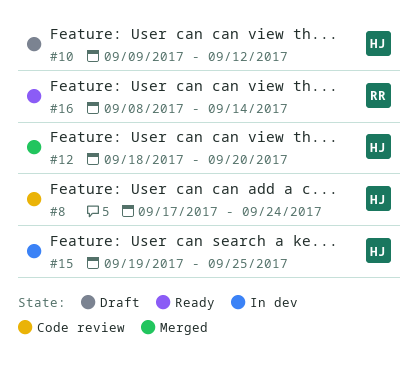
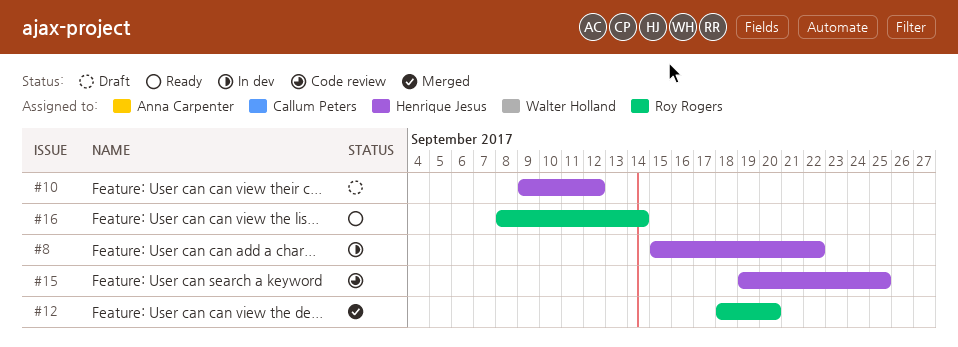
#8, status: Code review -> In dev
#8, start: Sep 17 -> Sep 15
#8, due: Sep 24 -> Sep 22
#12, owner: Henrique Jesus -> Roy Rogers
#15, status: In dev -> Code review

